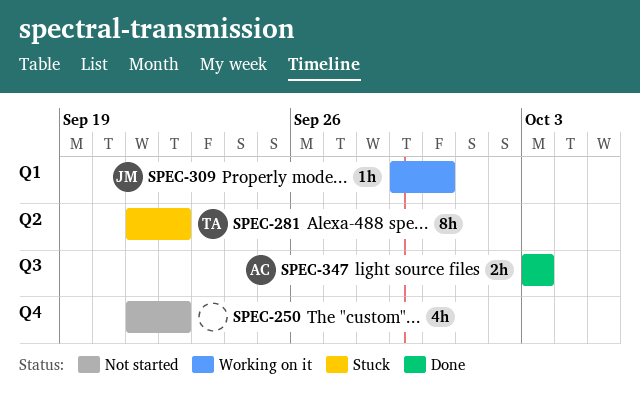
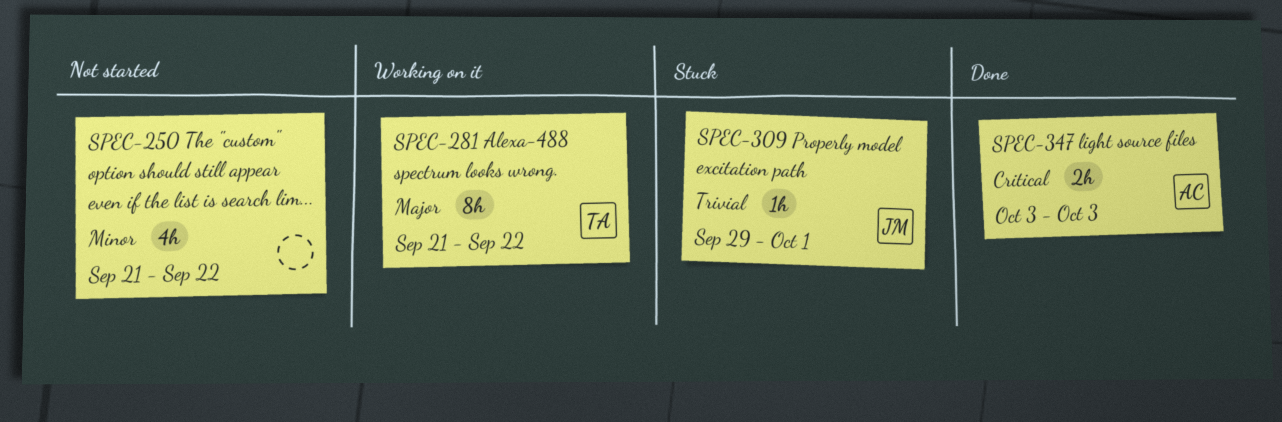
SPEC-281, status: Stuck -> Working on it
SPEC-309, status: Working on it -> Stuck
SPEC-309, due: Sep 30 -> Oct 1

